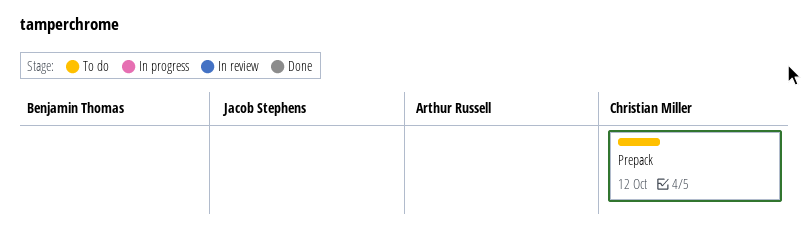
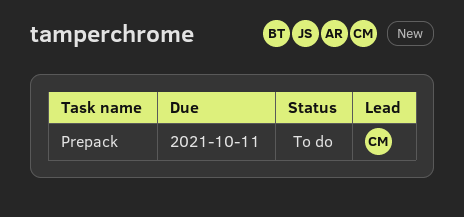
Prepack, due: Oct 12 -> Oct 11

